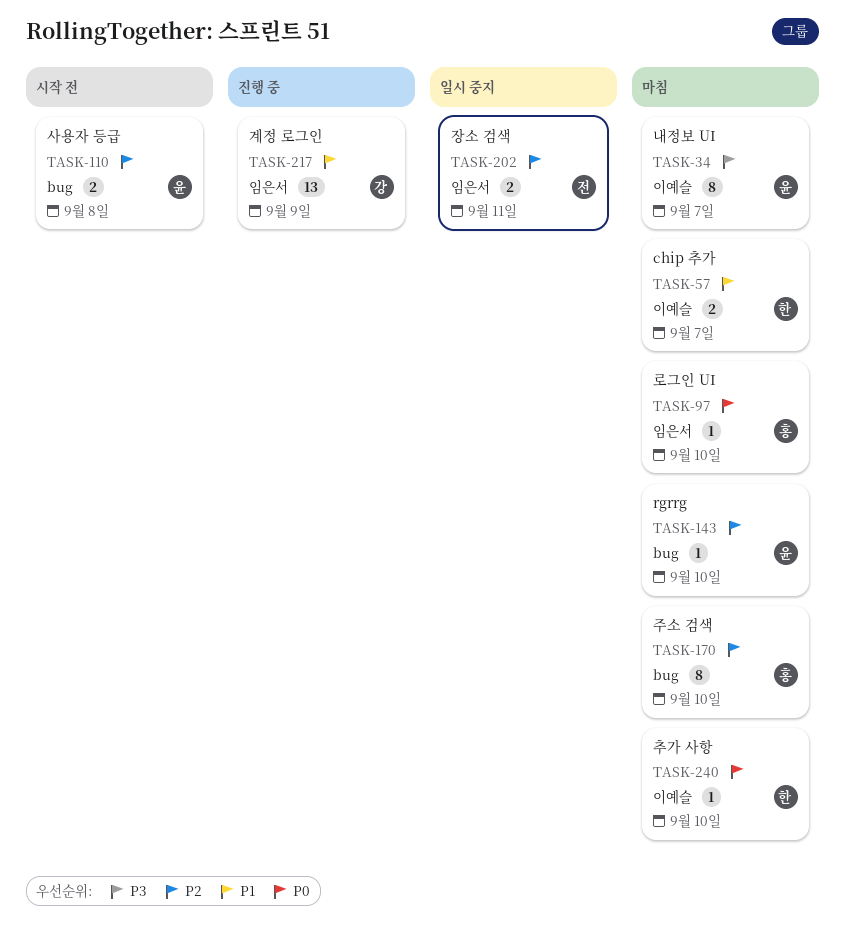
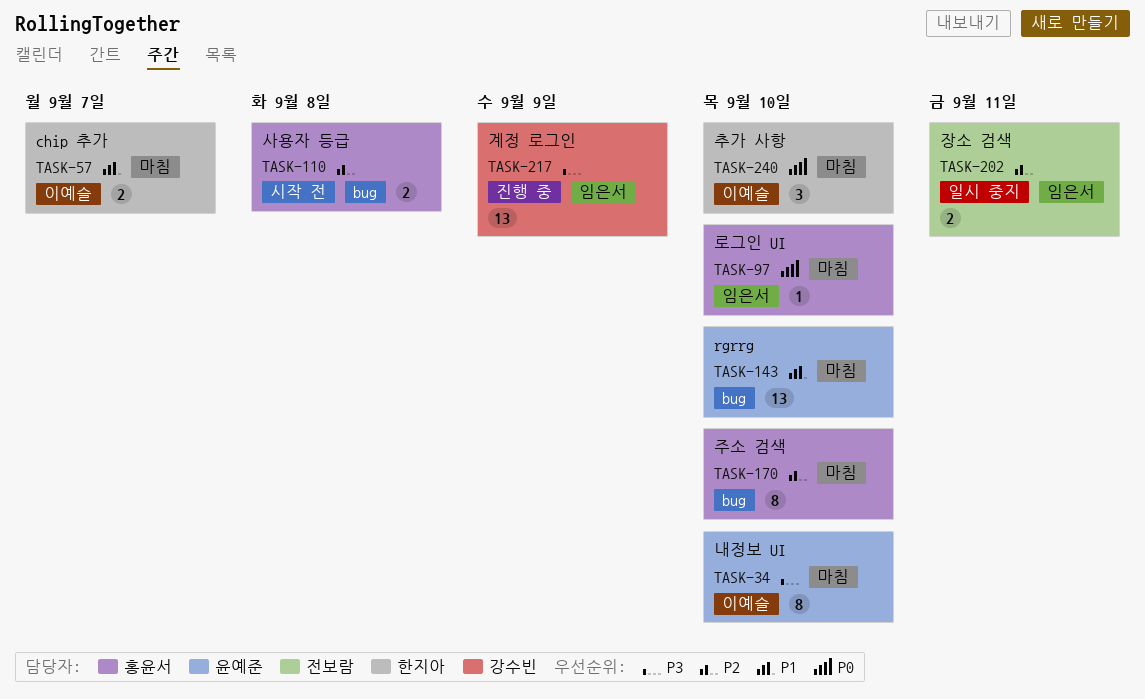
TASK-34, due: Sep 7 -> Sep 10
TASK-110, owner: 윤예준 -> 홍윤서
TASK-143, priority: P2 -> P1
TASK-143, estimate: 1 -> 13
TASK-217, priority: P1 -> P3
TASK-240, estimate: 1 -> 3

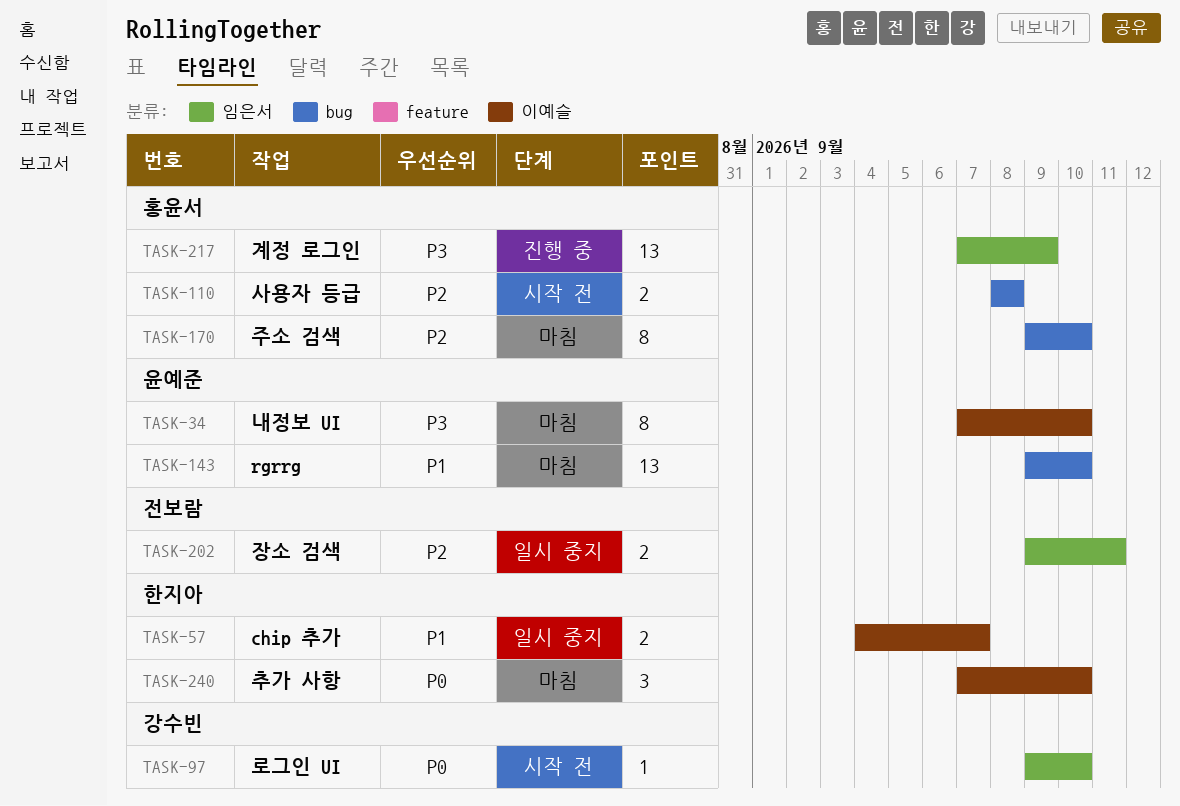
TASK-57, status: 마침 -> 일시 중지
TASK-97, status: 마침 -> 시작 전
TASK-97, owner: 홍윤서 -> 강수빈
TASK-217, owner: 강수빈 -> 홍윤서

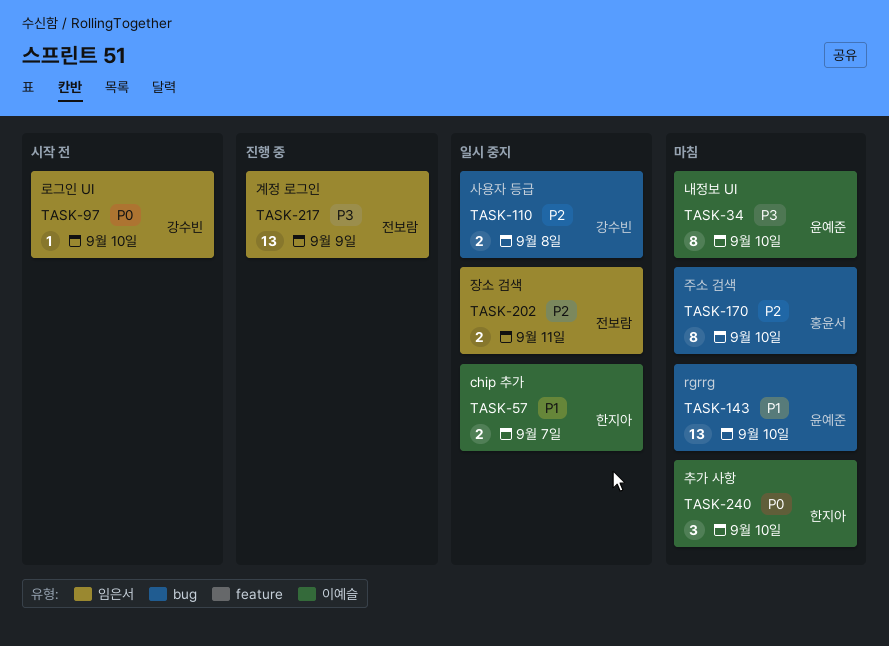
TASK-110, status: 시작 전 -> 일시 중지
TASK-110, owner: 홍윤서 -> 강수빈
TASK-217, owner: 홍윤서 -> 전보람

